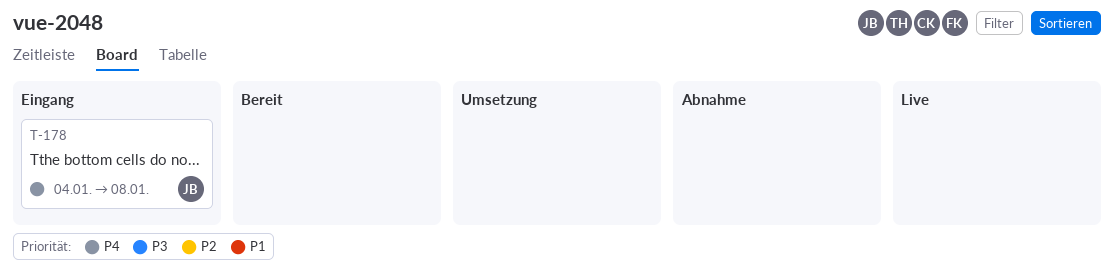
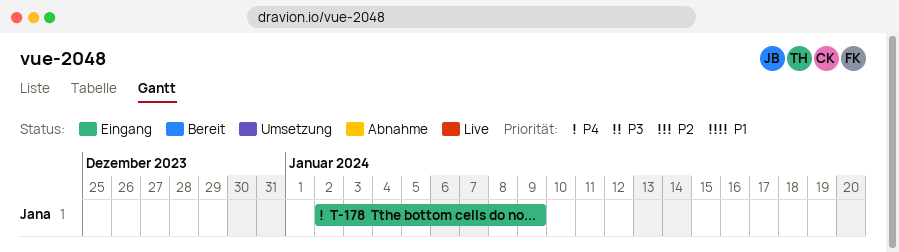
T-178, start: Jan 4 -> Jan 2
T-178, due: Jan 8 -> Jan 9

